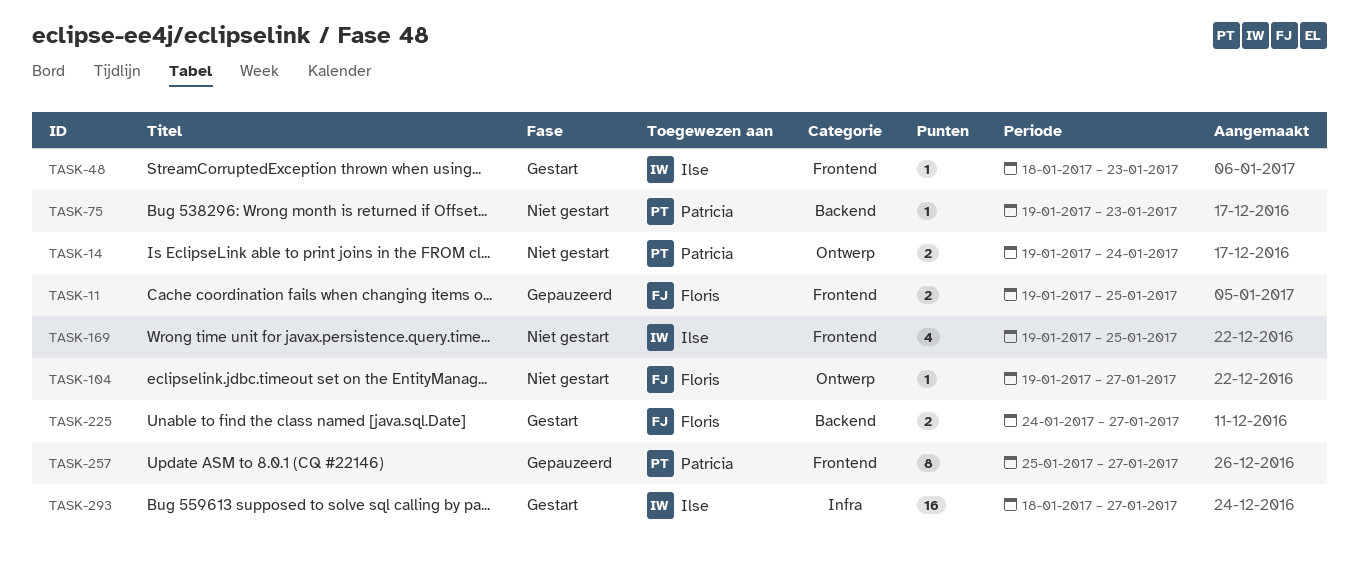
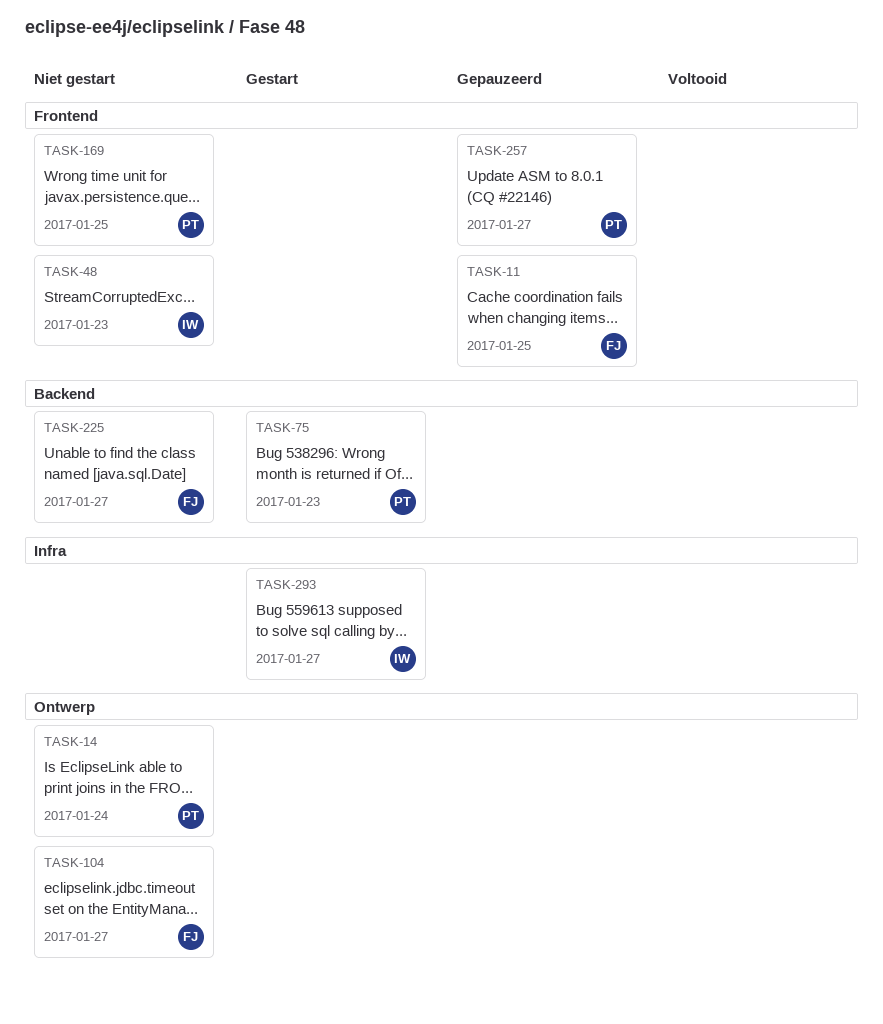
TASK-48, status: Gestart -> Niet gestart
TASK-75, status: Niet gestart -> Gestart
TASK-169, owner: Ilse -> Patricia
TASK-225, status: Gestart -> Niet gestart

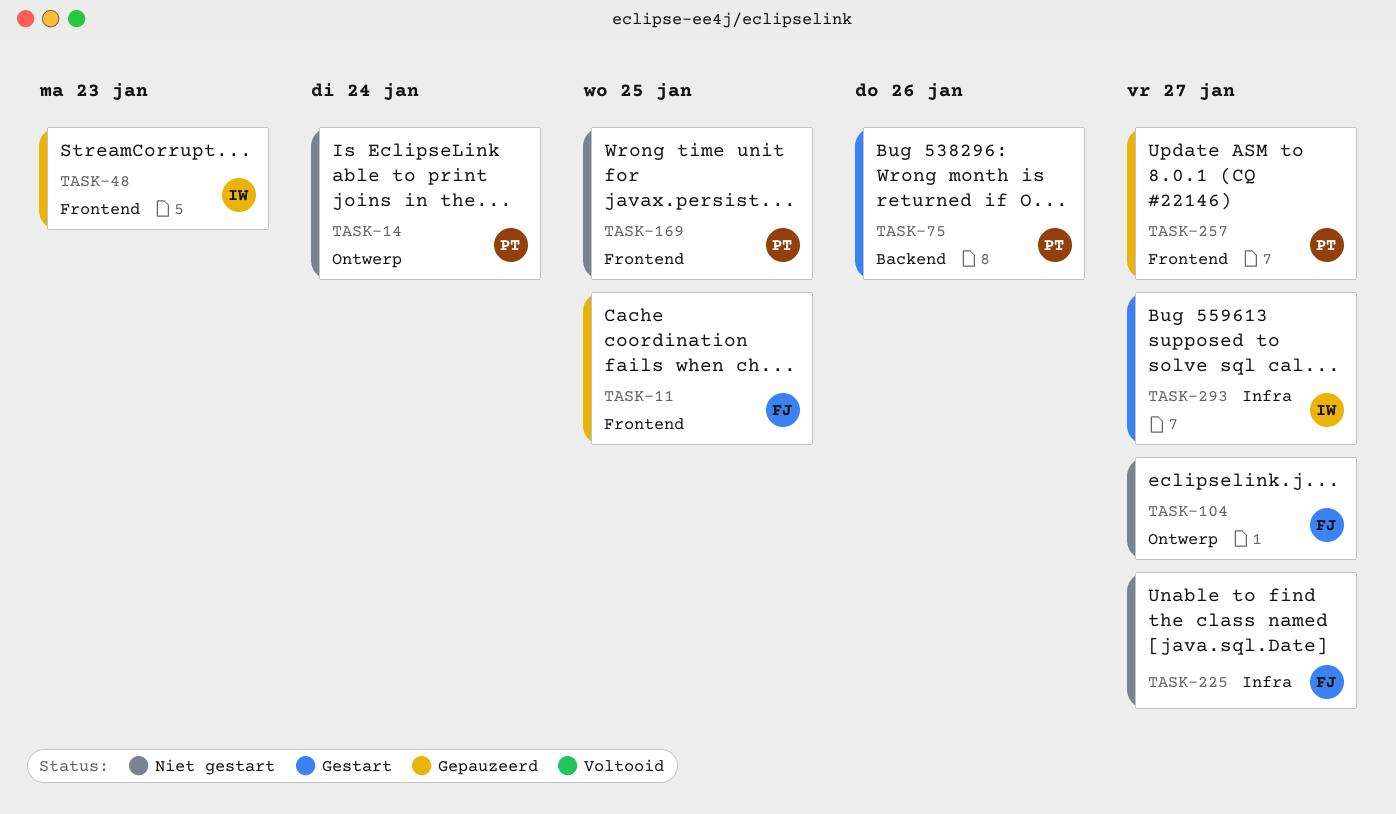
TASK-48, status: Niet gestart -> Gepauzeerd
TASK-75, due: Jan 23 -> Jan 26
TASK-225, label: Backend -> Infra

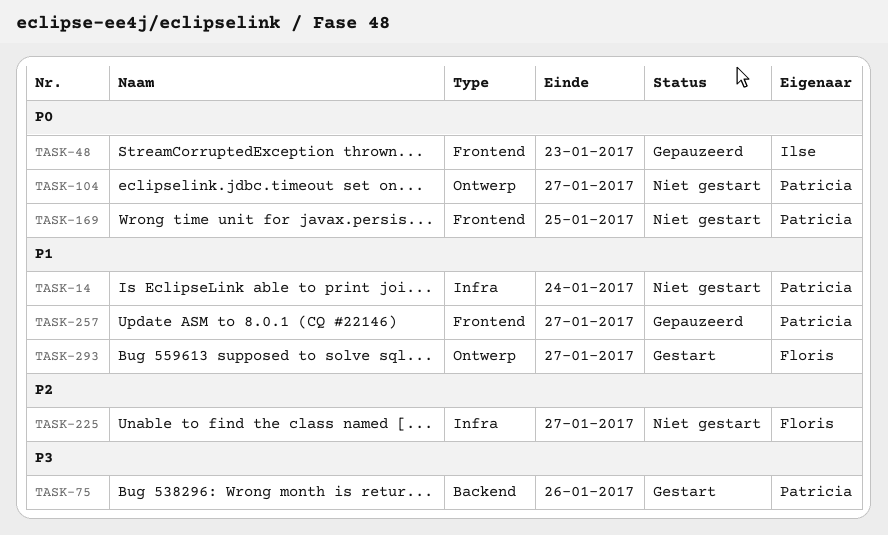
TASK-11: present -> none
TASK-14, label: Ontwerp -> Infra
TASK-104, owner: Floris -> Patricia
TASK-293, owner: Ilse -> Floris
TASK-293, label: Infra -> Ontwerp

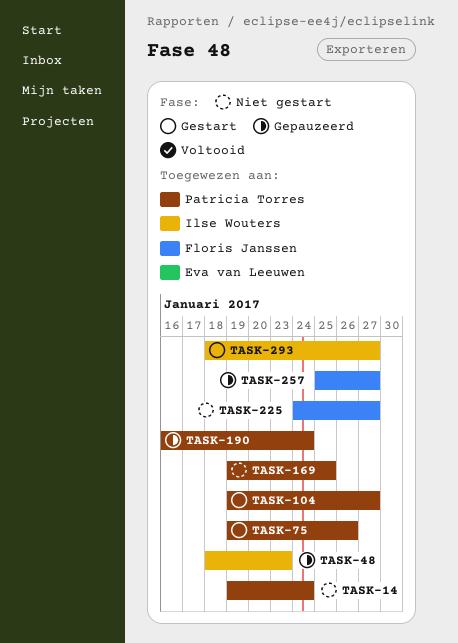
TASK-104, status: Niet gestart -> Gestart
TASK-190: none -> present
TASK-257, owner: Patricia Torres -> Floris Janssen
TASK-293, owner: Floris Janssen -> Ilse Wouters

